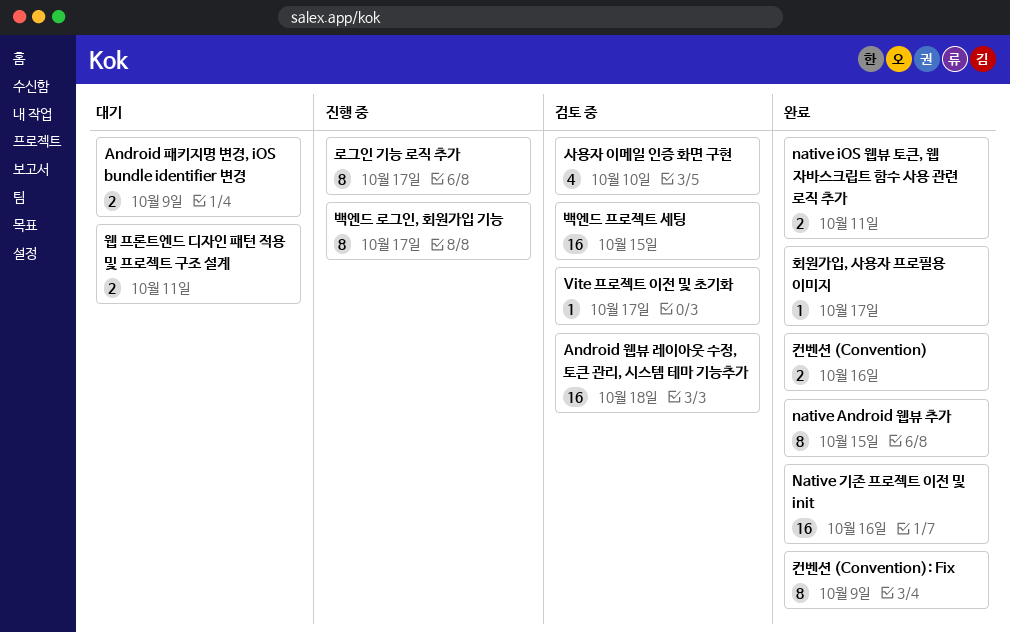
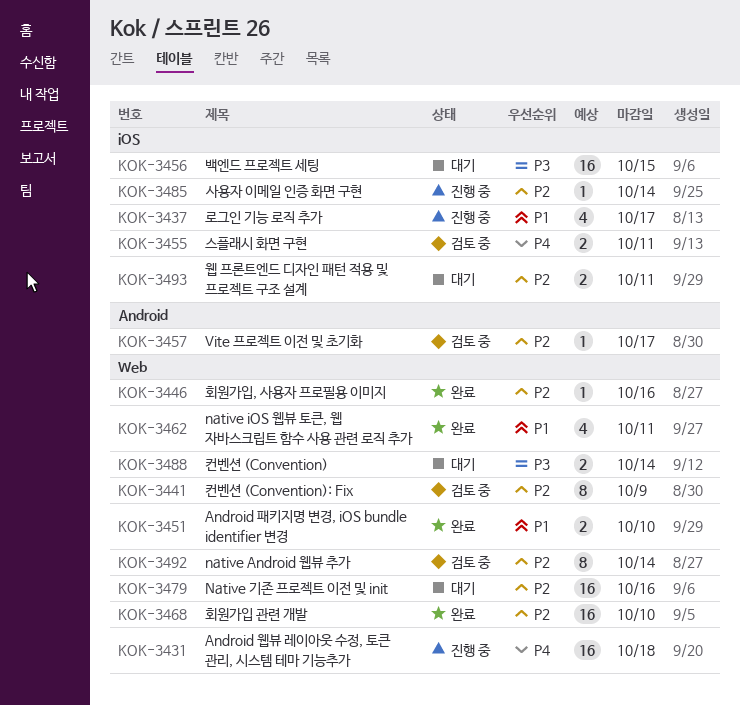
Android 웹뷰 레이아웃 수정, 토큰 관리, 시스템 테마 기능추가, status: 검토 중 -> 진행 중
Android 패키지명 변경, iOS bundle identifier 변경, status: 대기 -> 완료
Android 패키지명 변경, iOS bundle identifier 변경, due: Oct 9 -> Oct 10
native Android 웹뷰 추가, status: 완료 -> 검토 중
native Android 웹뷰 추가, due: Oct 15 -> Oct 14
native iOS 웹뷰 토큰, 웹 자바스크립트 함수 사용 관련 로직 추가, estimate: 2 -> 4
Native 기존 프로젝트 이전 및 init, status: 완료 -> 대기
로그인 기능 로직 추가, estimate: 8 -> 4
백엔드 로그인, 회원가입 기능: present -> none
백엔드 프로젝트 세팅, status: 검토 중 -> 대기
사용자 이메일 인증 화면 구현, status: 검토 중 -> 진행 중
사용자 이메일 인증 화면 구현, estimate: 4 -> 1
사용자 이메일 인증 화면 구현, due: Oct 10 -> Oct 14
스플래시 화면 구현: none -> present
컨벤션 (Convention), status: 완료 -> 대기
컨벤션 (Convention), due: Oct 16 -> Oct 14
컨벤션 (Convention): Fix, status: 완료 -> 검토 중
회원가입 관련 개발: none -> present
회원가입, 사용자 프로필용 이미지, due: Oct 17 -> Oct 16

